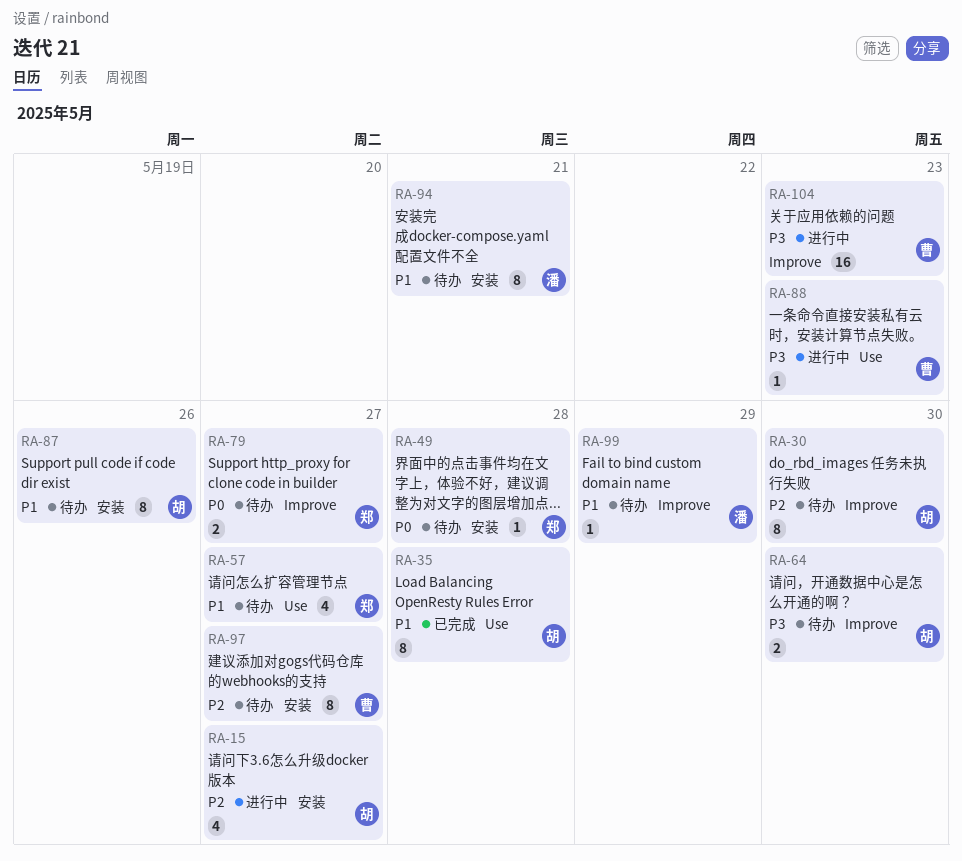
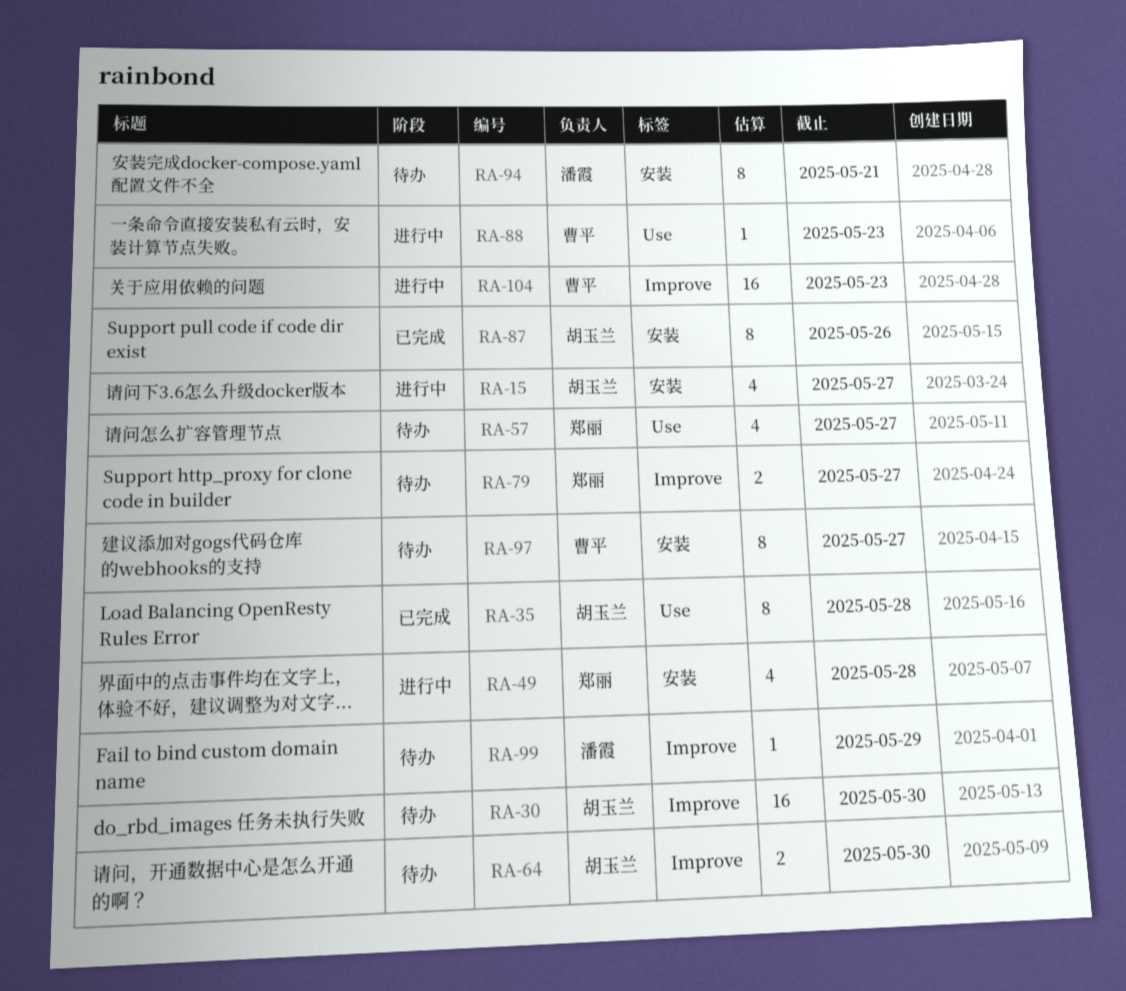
RA-30, estimate: 8 -> 16
RA-49, status: 待办 -> 进行中
RA-49, estimate: 1 -> 4
RA-87, status: 待办 -> 已完成

